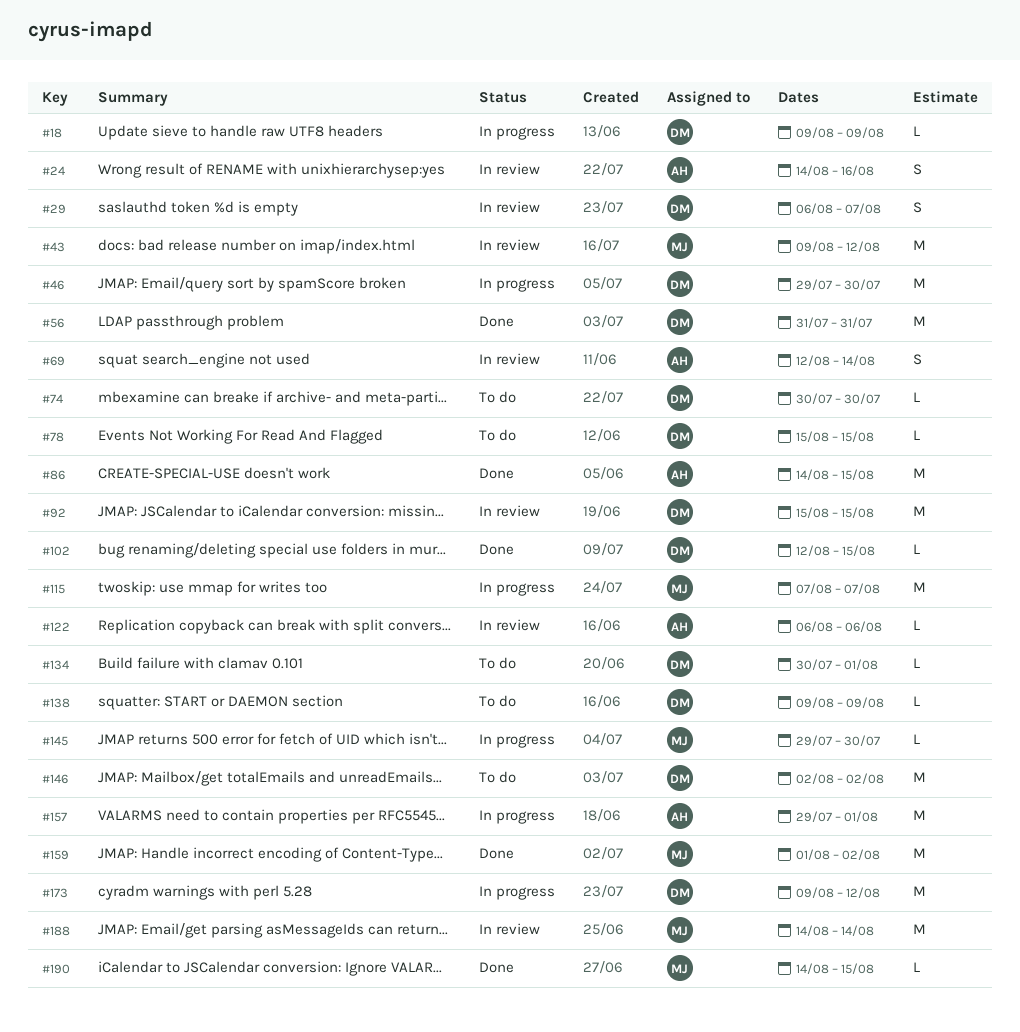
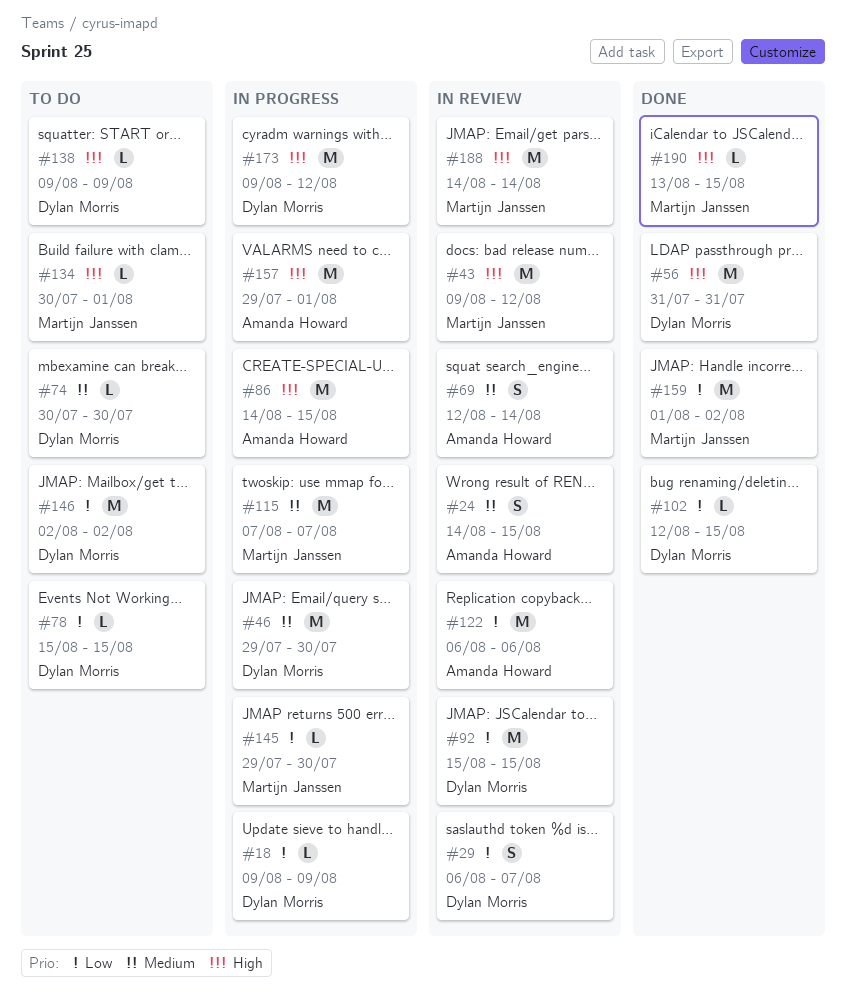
#24, due: Aug 16 -> Aug 15
#86, status: Done -> In progress
#122, estimate: L -> M
#134, owner: Dylan Morris -> Martijn Janssen
#190, start: Aug 14 -> Aug 13

